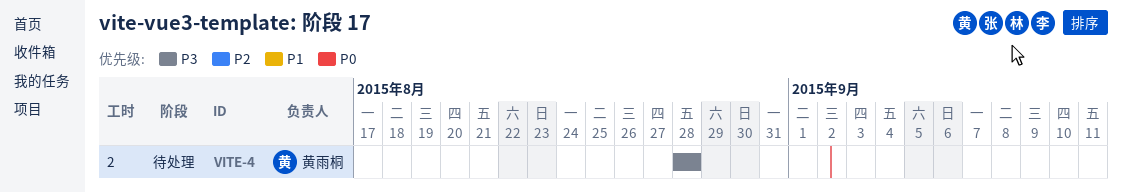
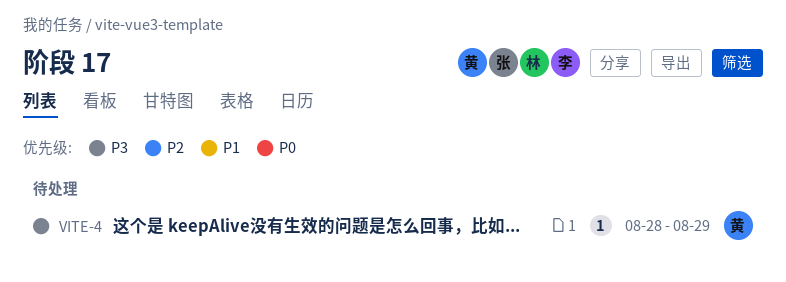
VITE-4, estimate: 2 -> 1
VITE-4, due: Aug 28 -> Aug 29

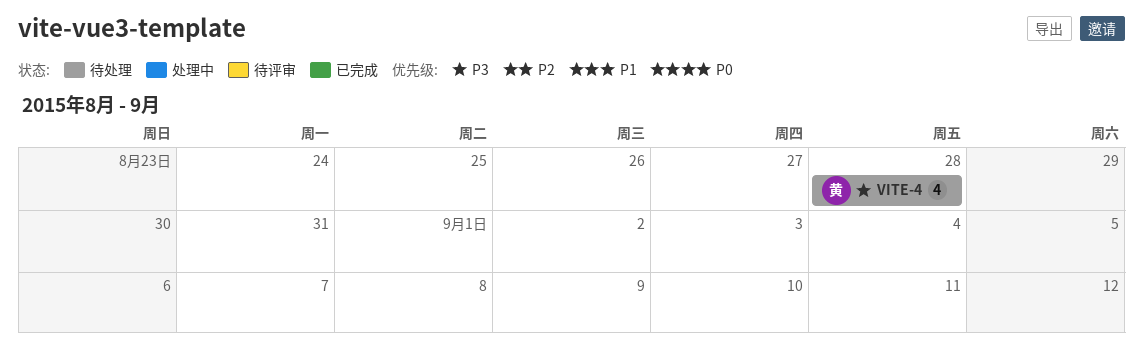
VITE-4, estimate: 1 -> 4
VITE-4, due: Aug 29 -> Aug 28

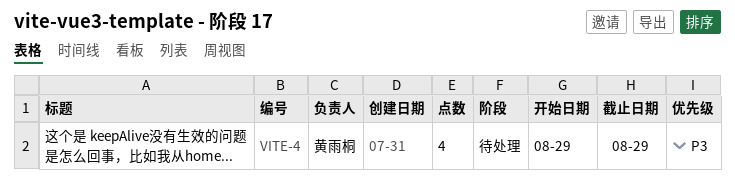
VITE-4, start: Aug 28 -> Aug 29
VITE-4, due: Aug 28 -> Aug 29

